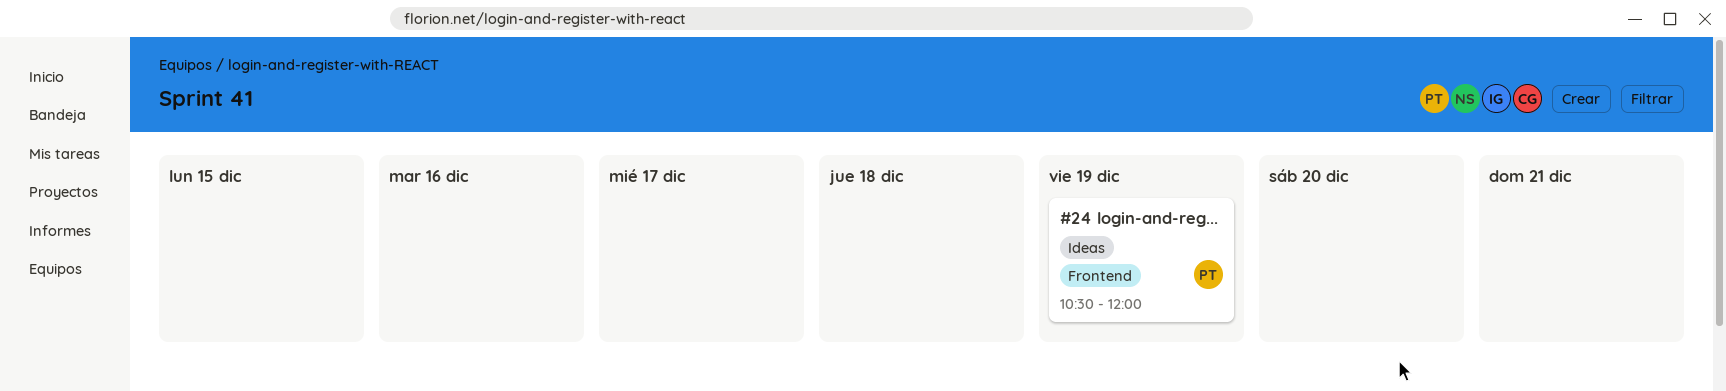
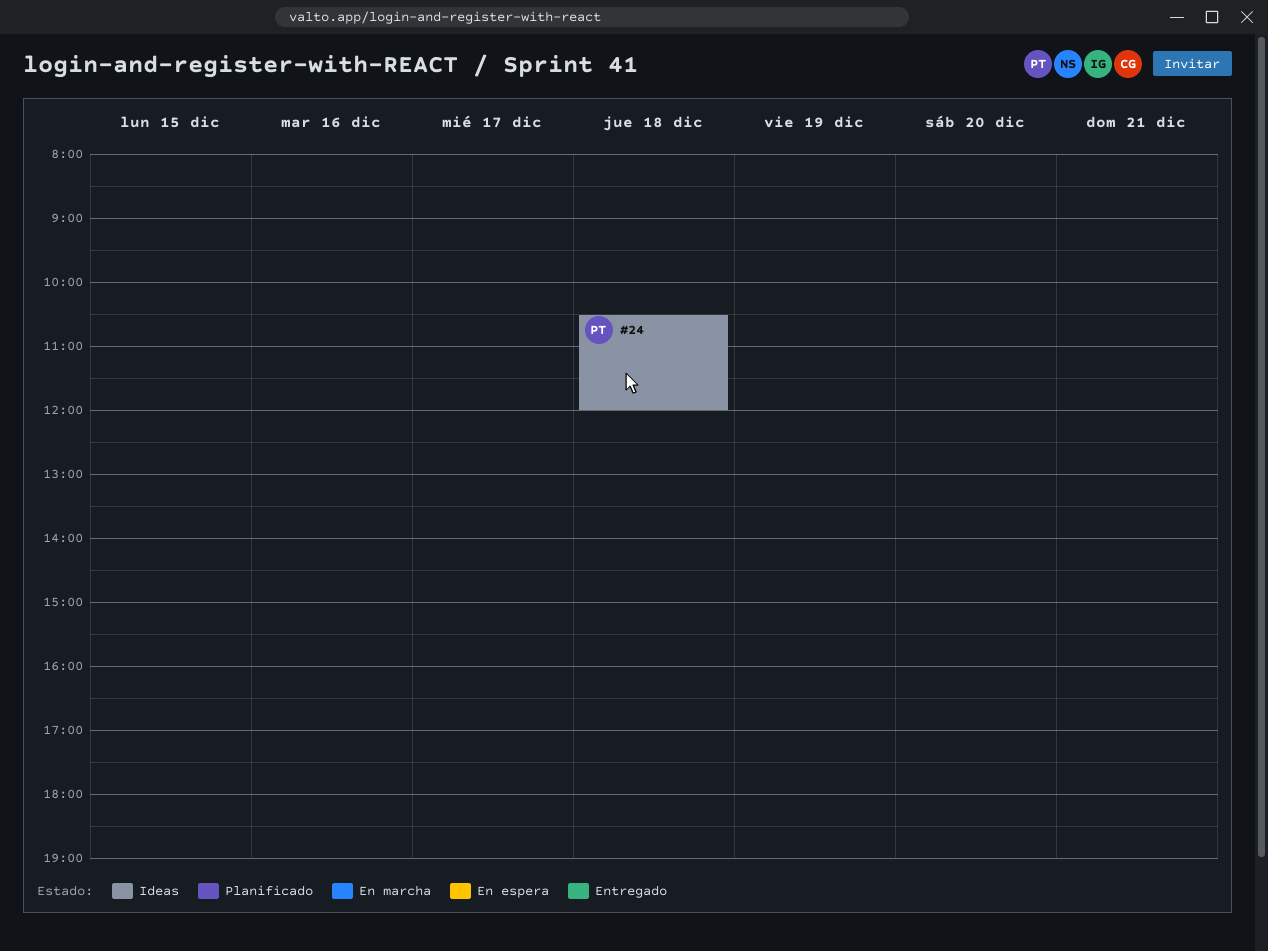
#24, day: Dec 19 -> Dec 18

